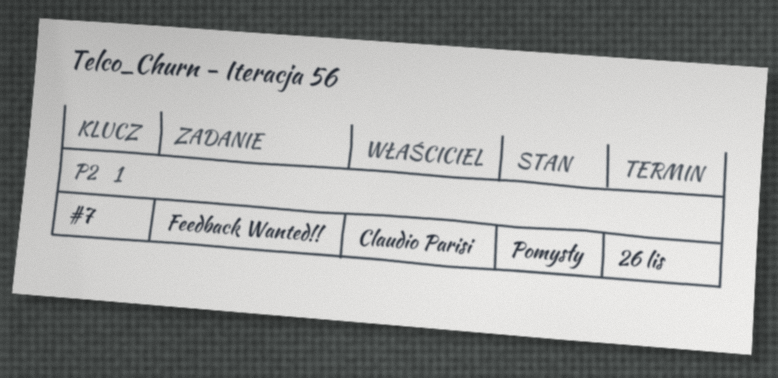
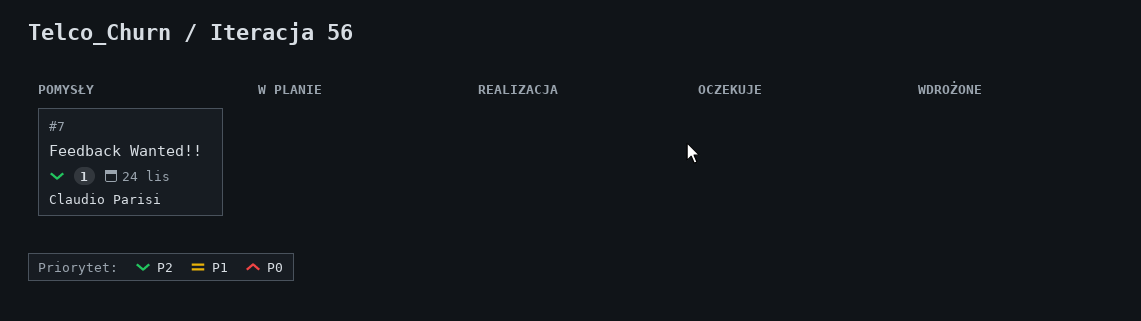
#7, due: Nov 26 -> Nov 24

